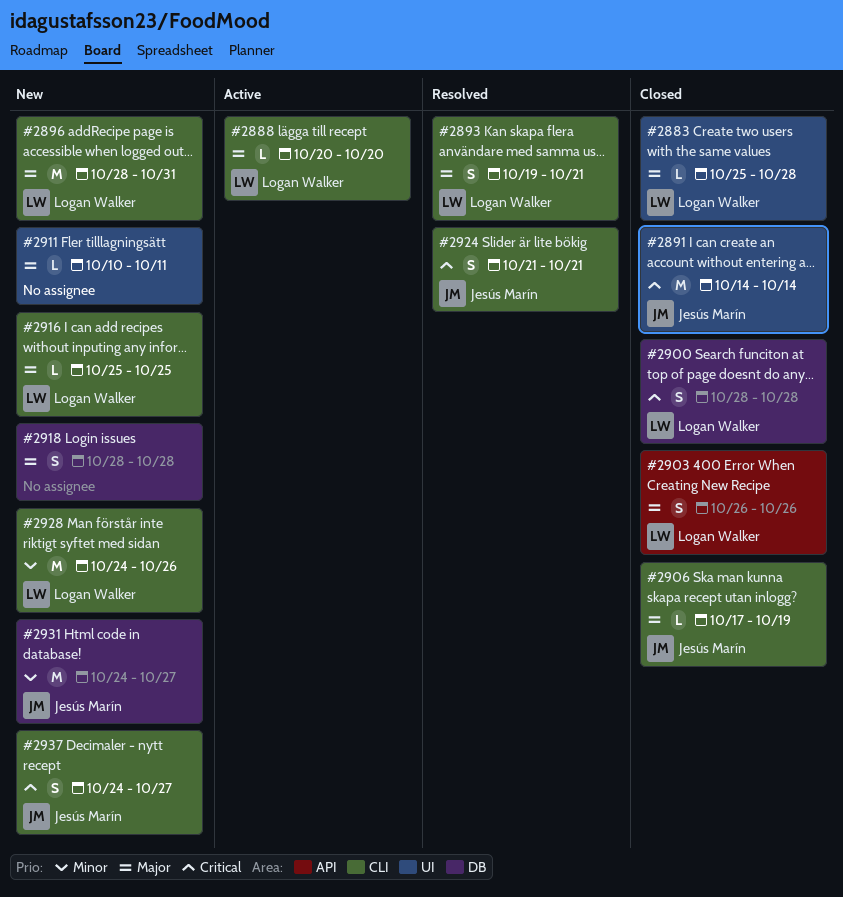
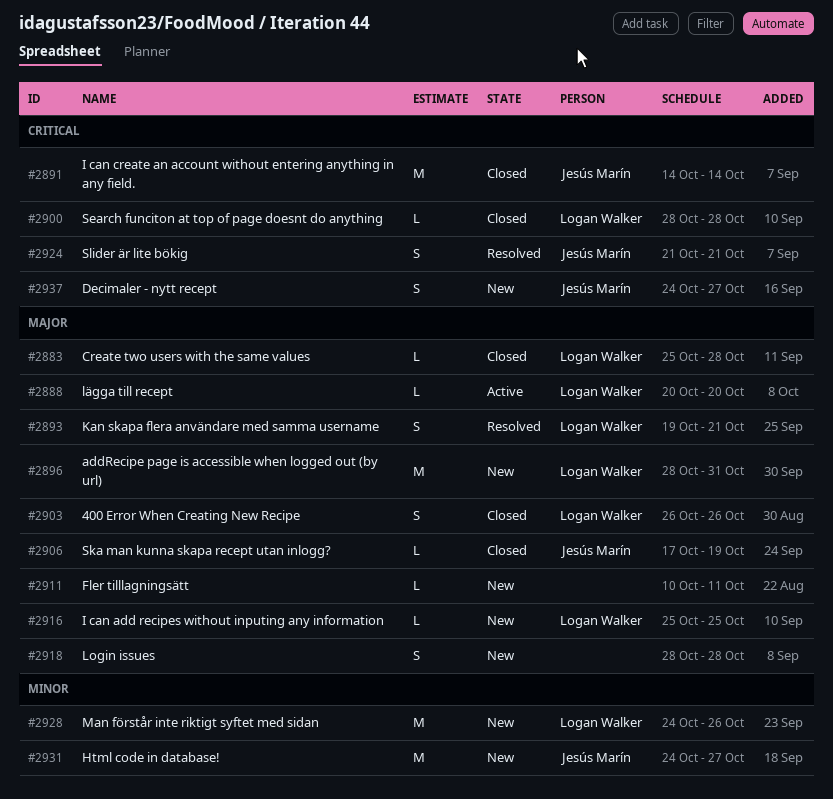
#2900, estimate: S -> L

